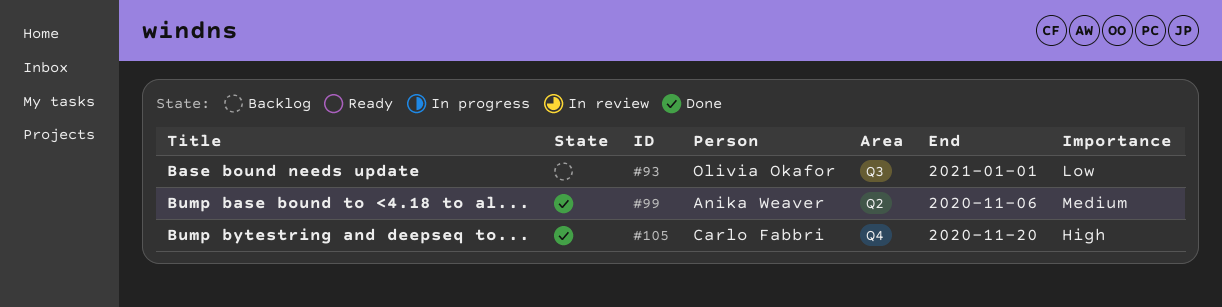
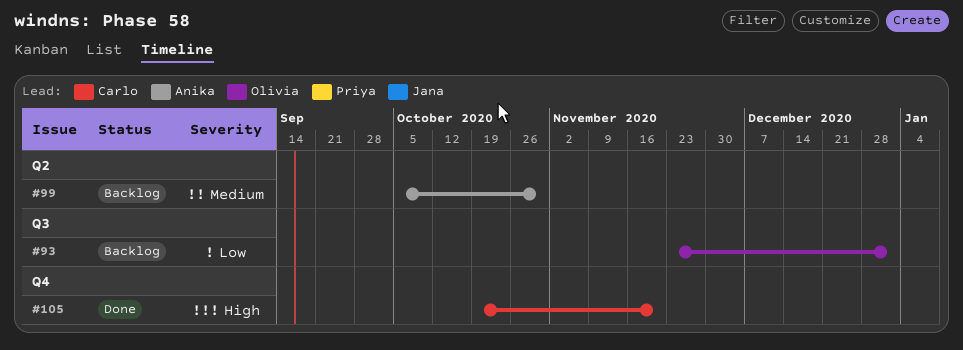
#99, status: Done -> Backlog
#99, due: Nov 6 -> Oct 30

